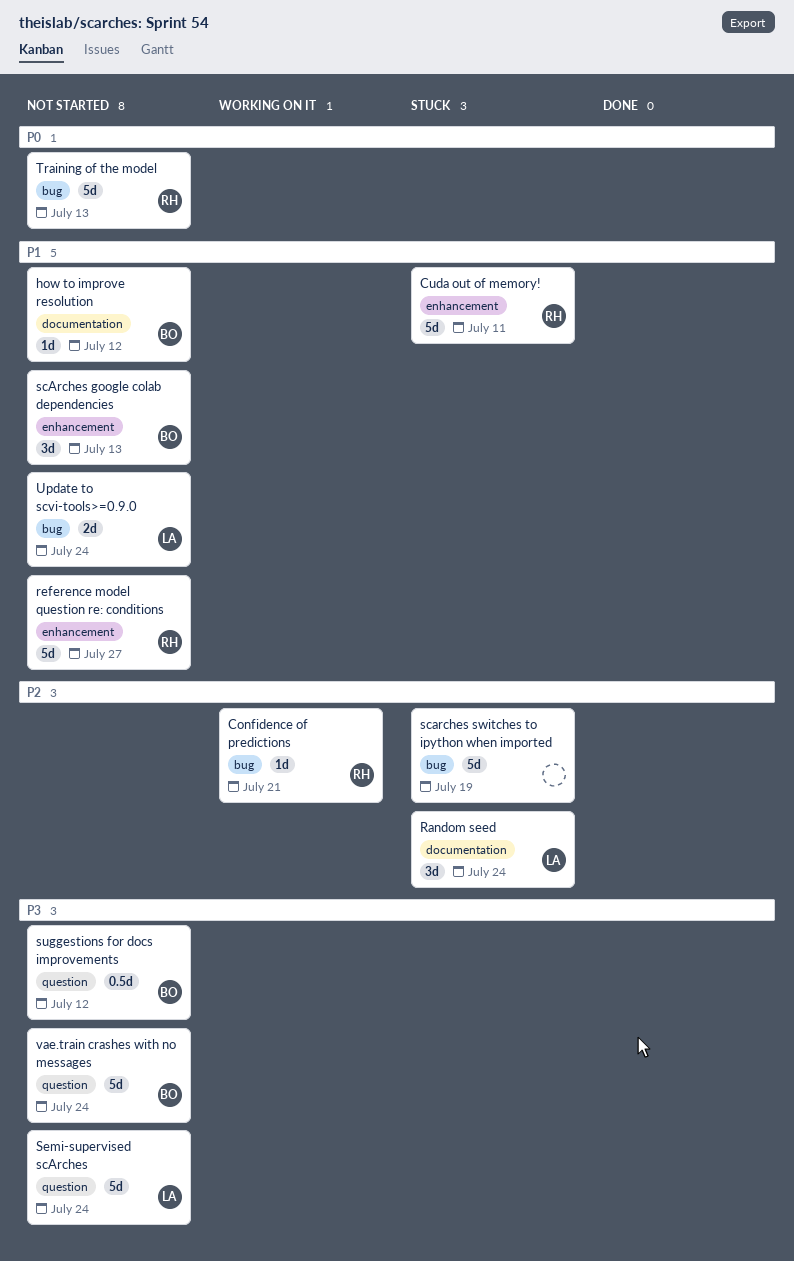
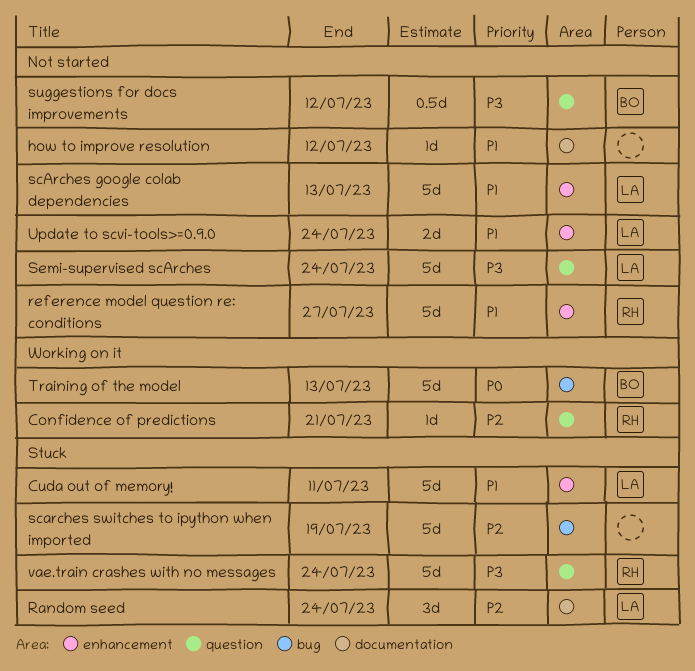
Confidence of predictions, label: bug -> question
Cuda out of memory!, owner: RH -> LA
how to improve resolution, owner: BO -> none
scArches google colab dependencies, owner: BO -> LA
scArches google colab dependencies, estimate: 3d -> 5d
Training of the model, status: Not started -> Working on it
Training of the model, owner: RH -> BO
Update to scvi-tools>=0.9.0, label: bug -> enhancement
vae.train crashes with no messages, status: Not started -> Stuck
vae.train crashes with no messages, owner: BO -> RH

